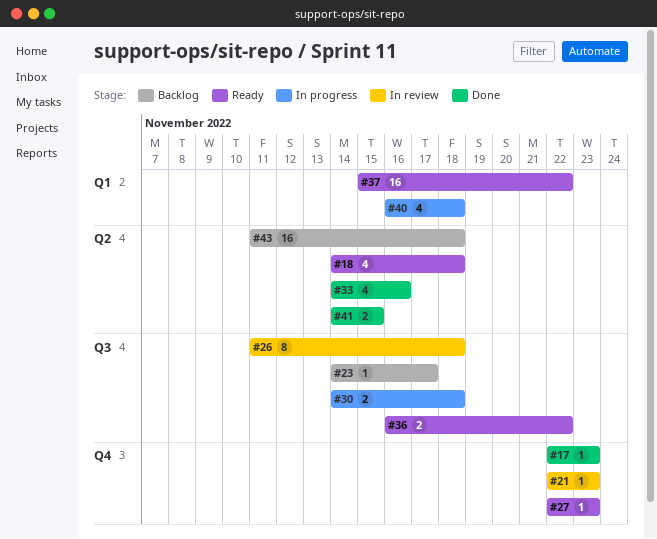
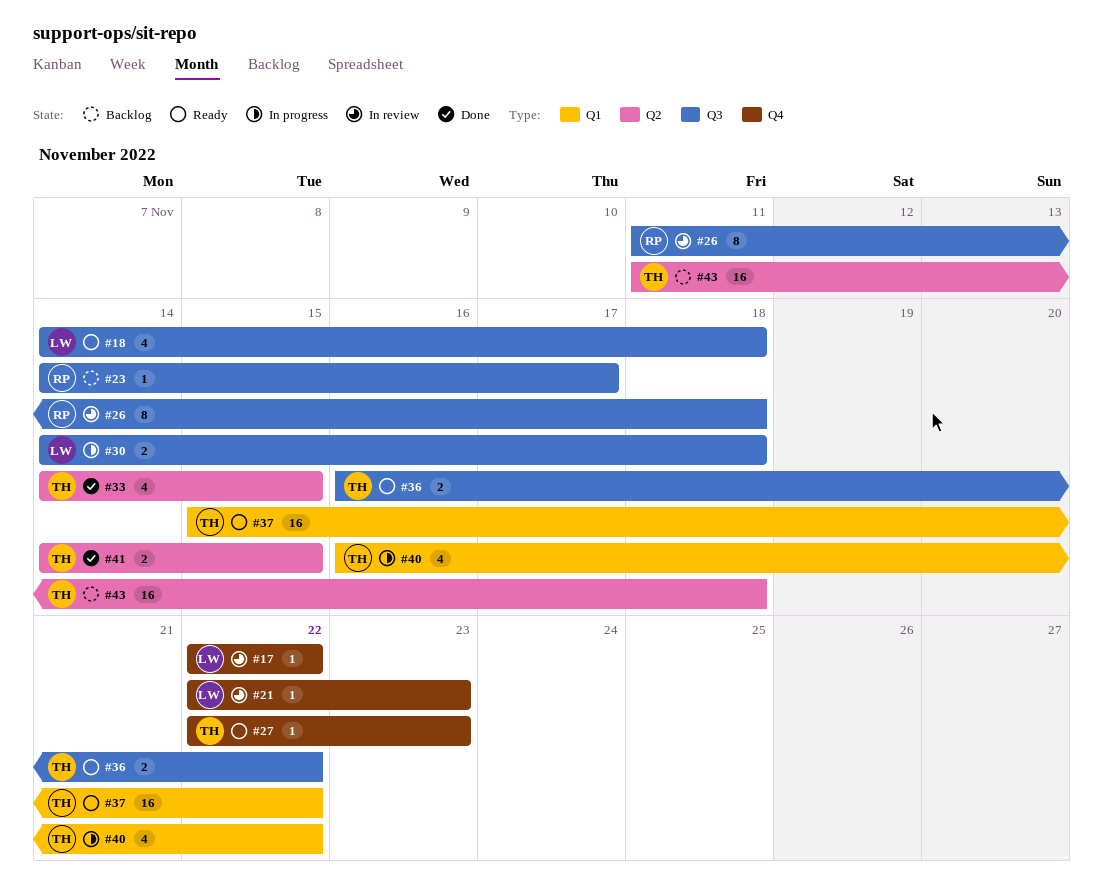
#17, status: Done -> In review
#17, due: Nov 23 -> Nov 22
#18, label: Q2 -> Q3
#33, due: Nov 16 -> Nov 15
#40, due: Nov 18 -> Nov 22

